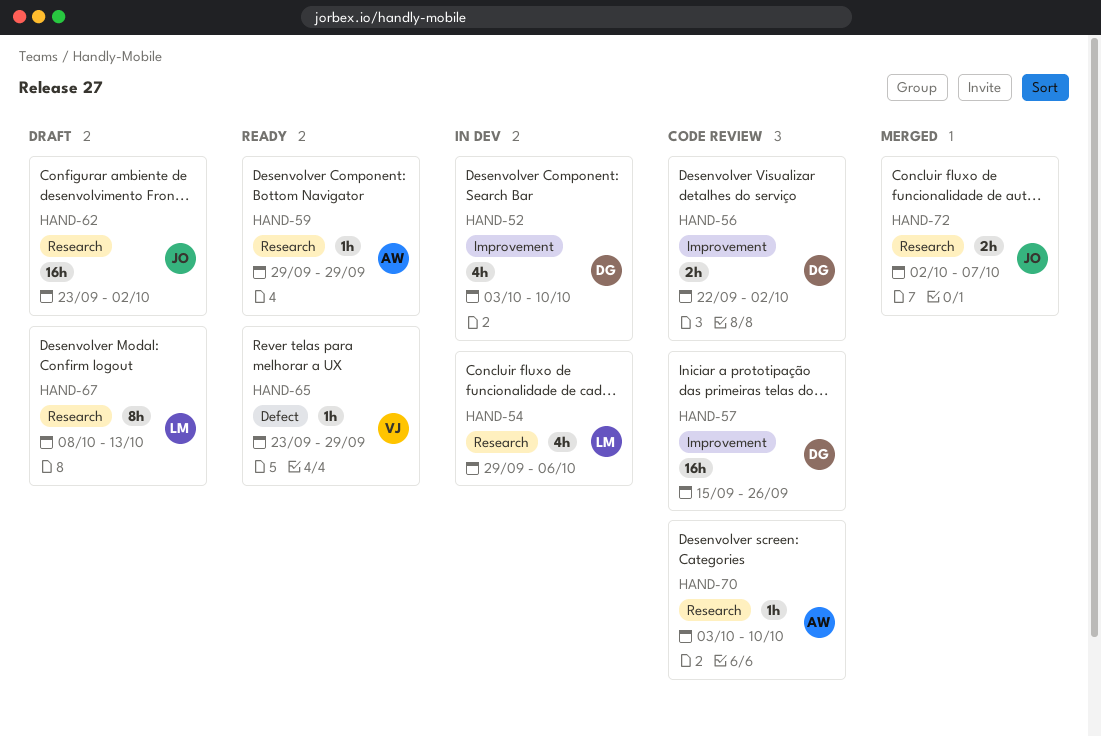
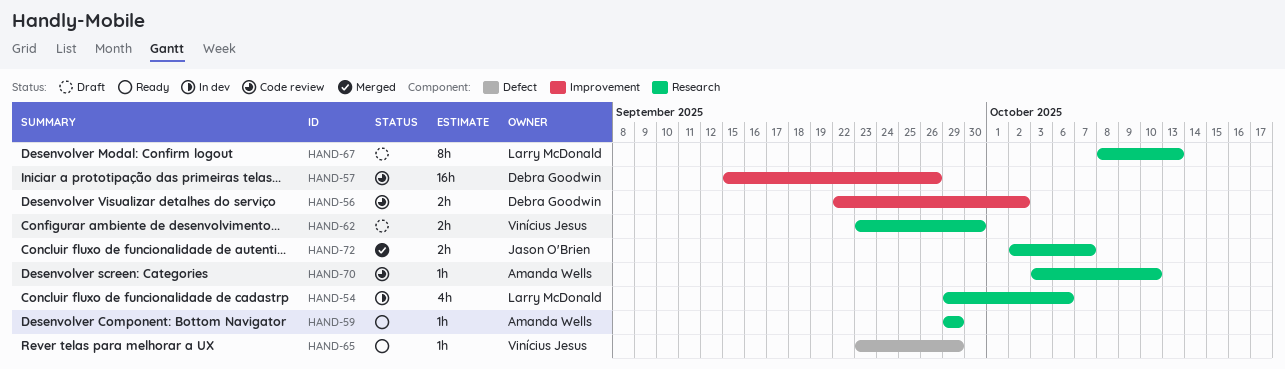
HAND-52: present -> none
HAND-62, owner: Jason O'Brien -> Vinícius Jesus
HAND-62, estimate: 16h -> 2h
HAND-62, due: Oct 2 -> Sep 30

